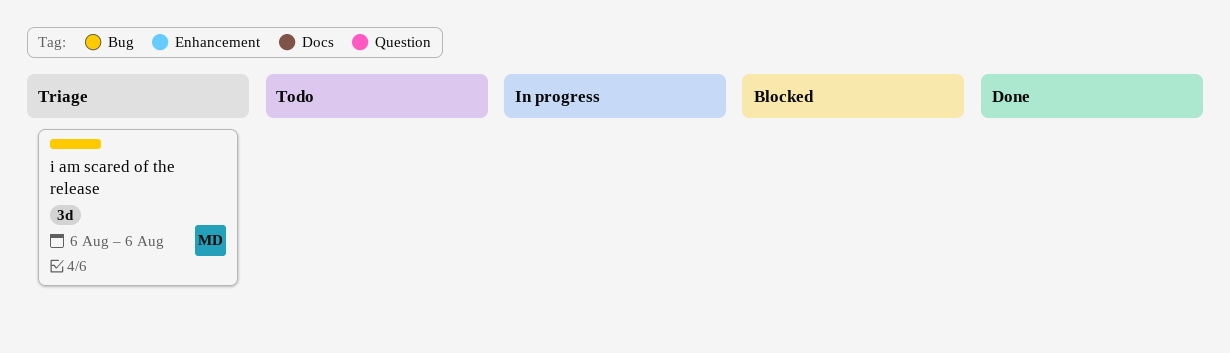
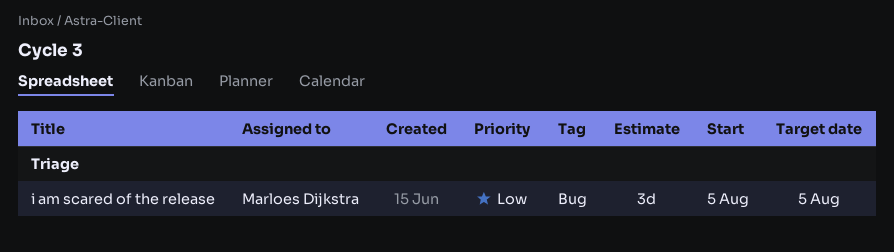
i am scared of the release, start: Aug 6 -> Aug 5
i am scared of the release, due: Aug 6 -> Aug 5

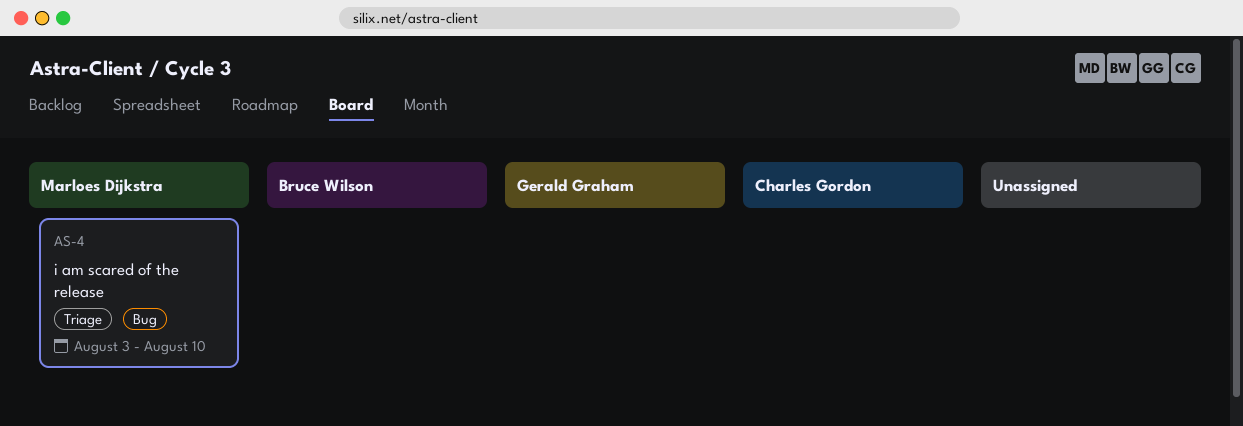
i am scared of the release, start: Aug 5 -> Aug 3
i am scared of the release, due: Aug 5 -> Aug 10

